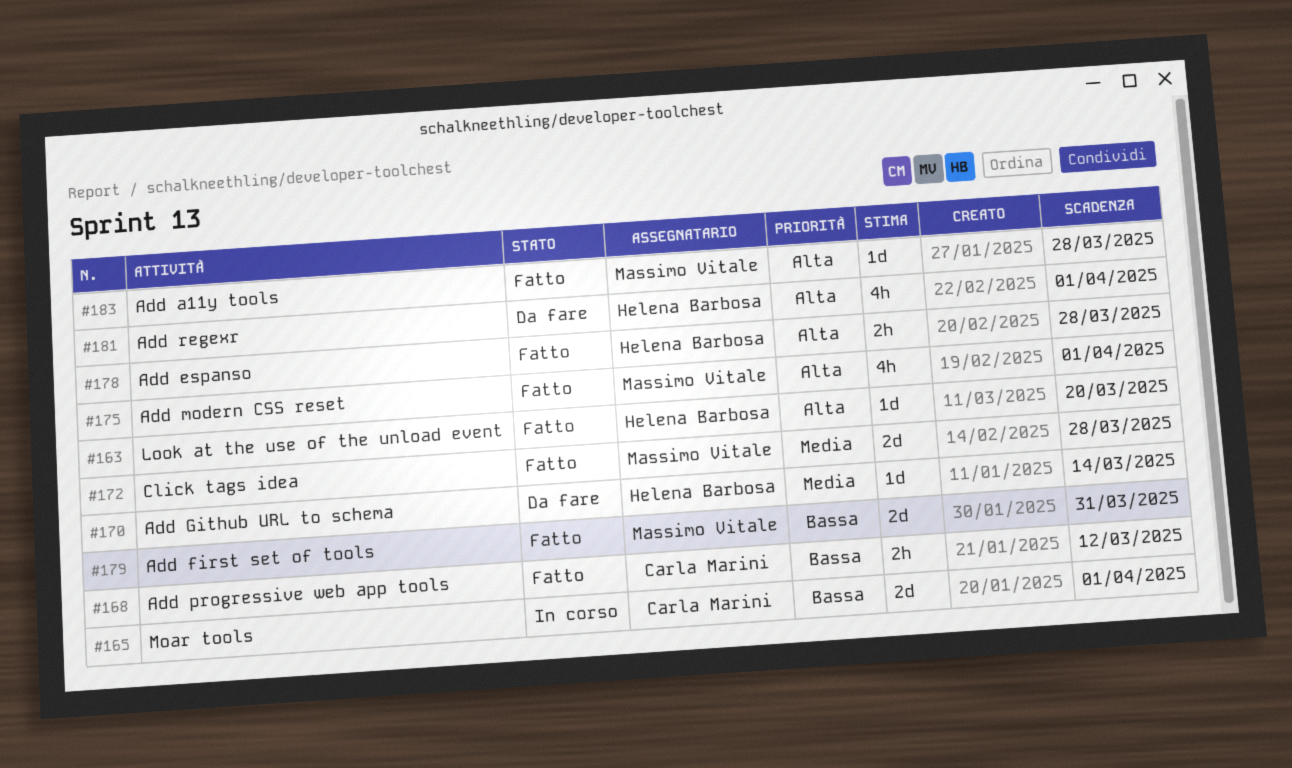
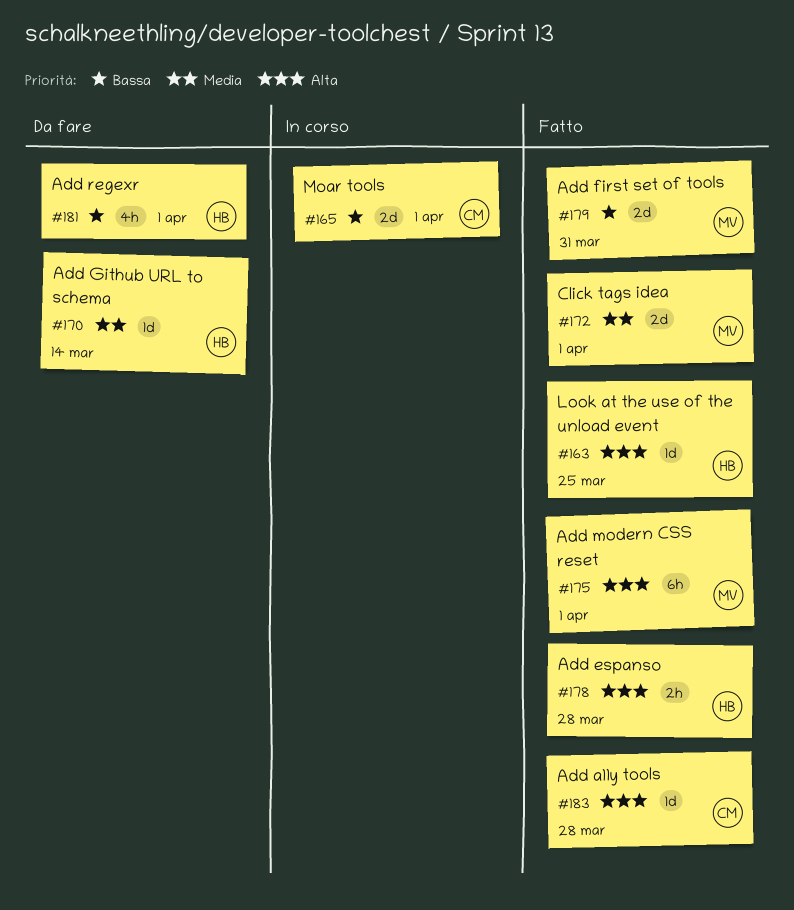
#163, due: Mar 20 -> Mar 25
#168: present -> none
#172, due: Mar 28 -> Apr 1
#175, estimate: 4h -> 6h
#181, priority: Alta -> Bassa
#183, owner: Massimo Vitale -> Carla Marini

